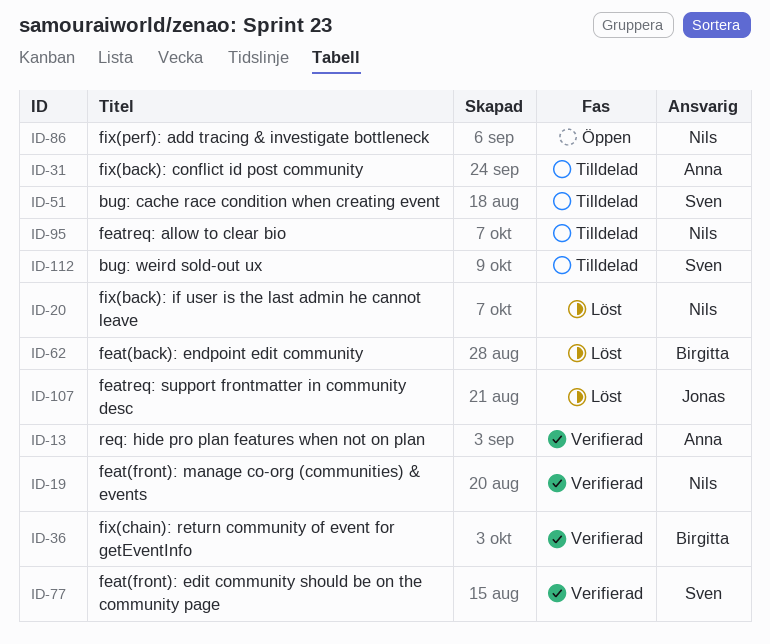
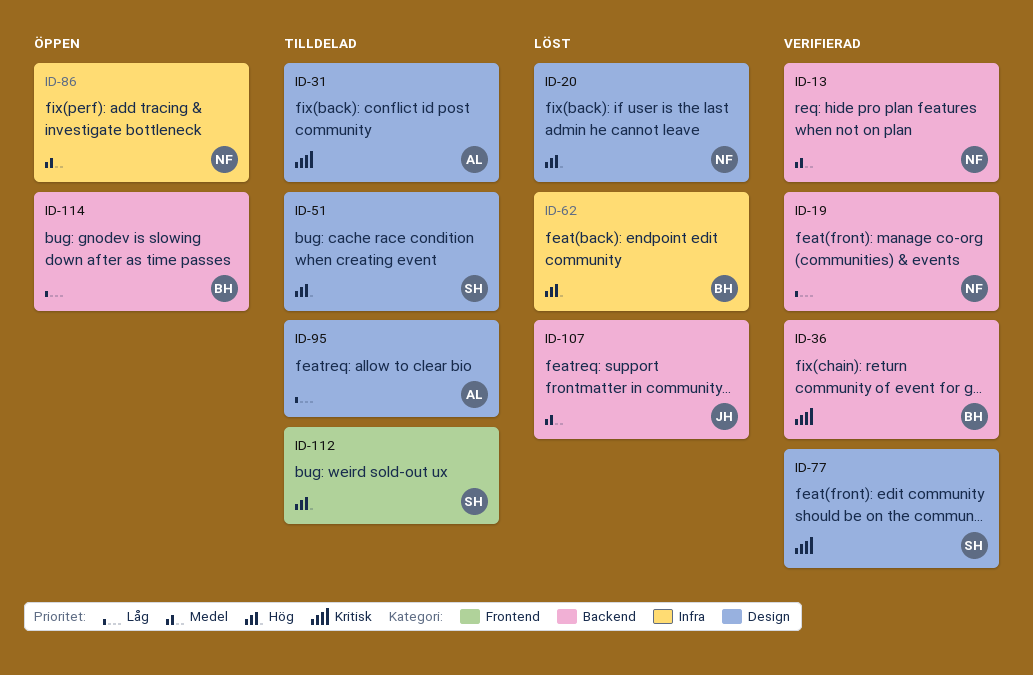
ID-13, owner: Anna -> Nils
ID-95, owner: Nils -> Anna
ID-114: none -> present

